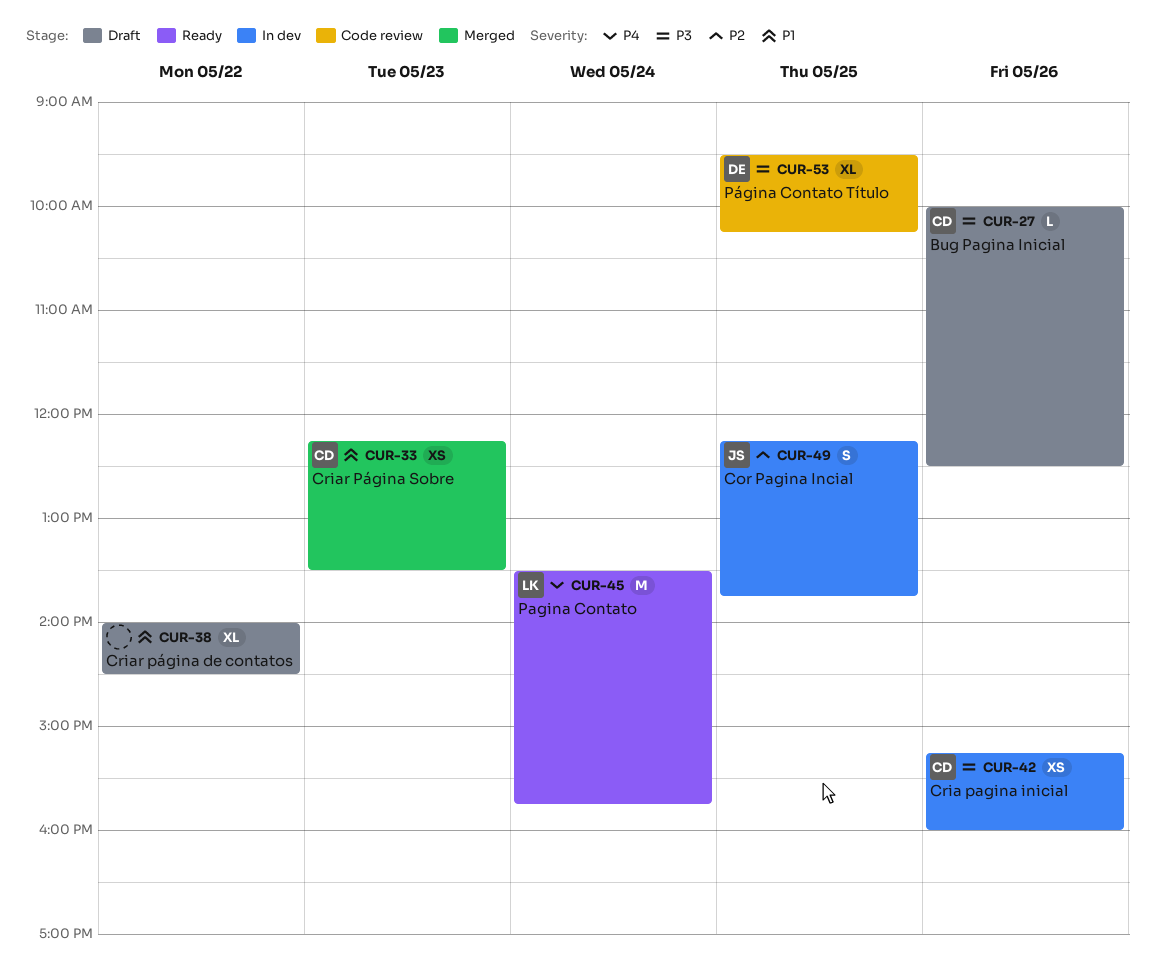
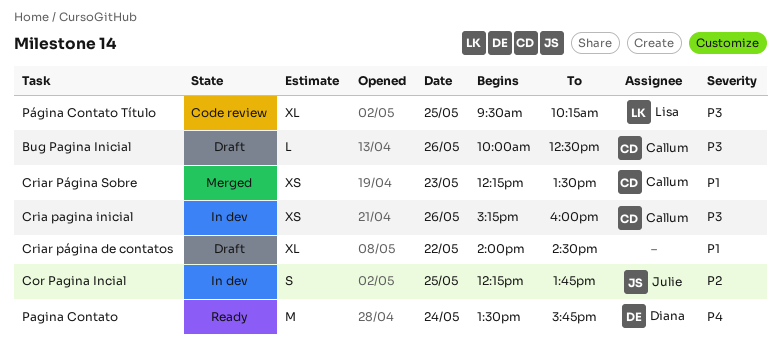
Pagina Contato, owner: Lisa -> Diana
Página Contato Título, owner: Diana -> Lisa

